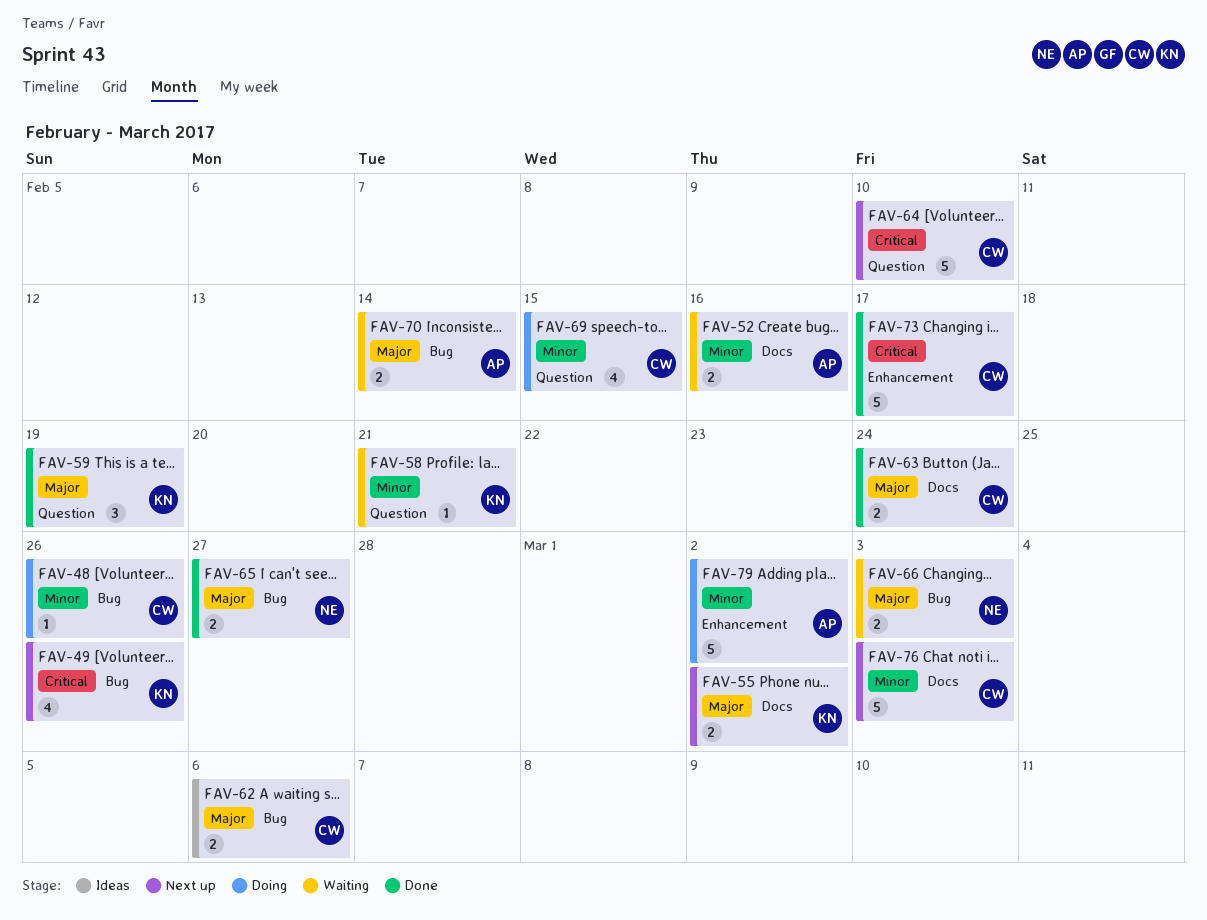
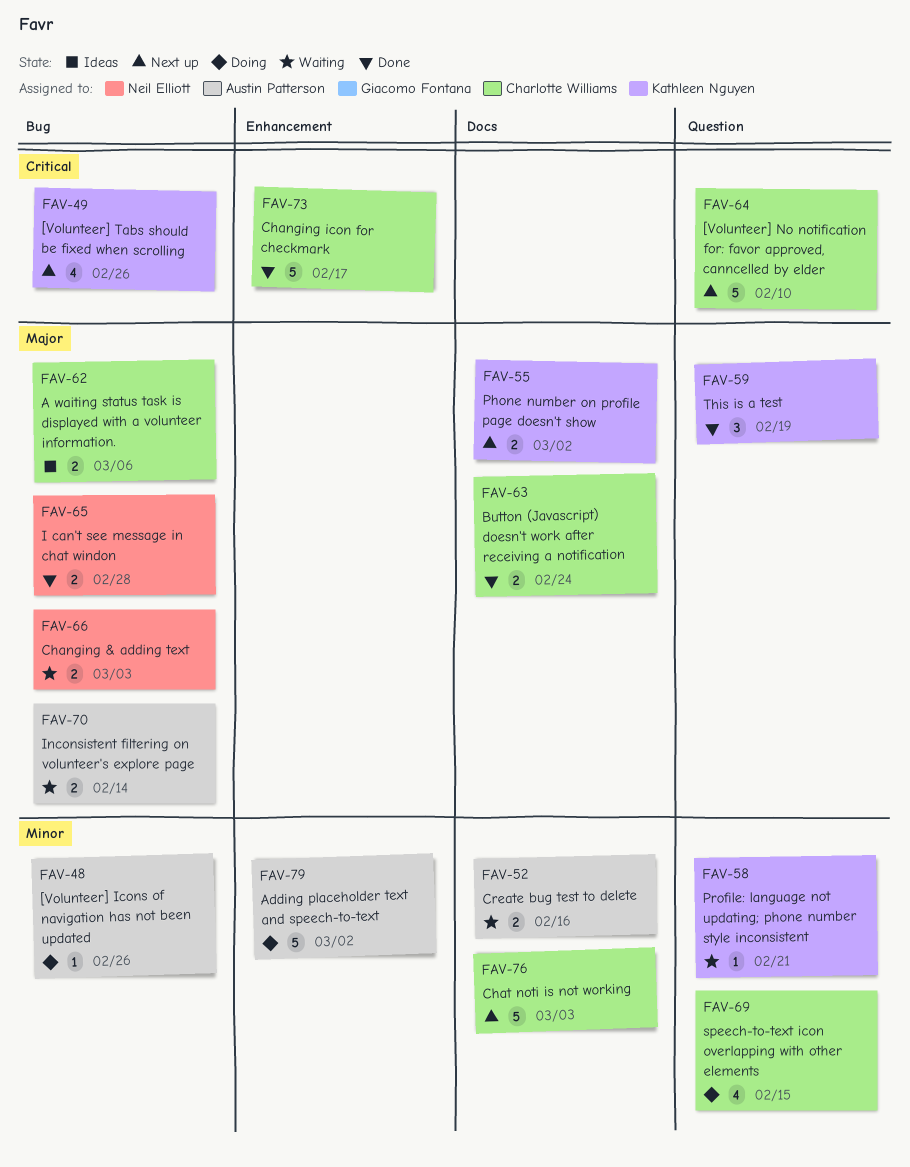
FAV-48, owner: Charlotte Williams -> Austin Patterson
FAV-65, due: Feb 27 -> Feb 28

